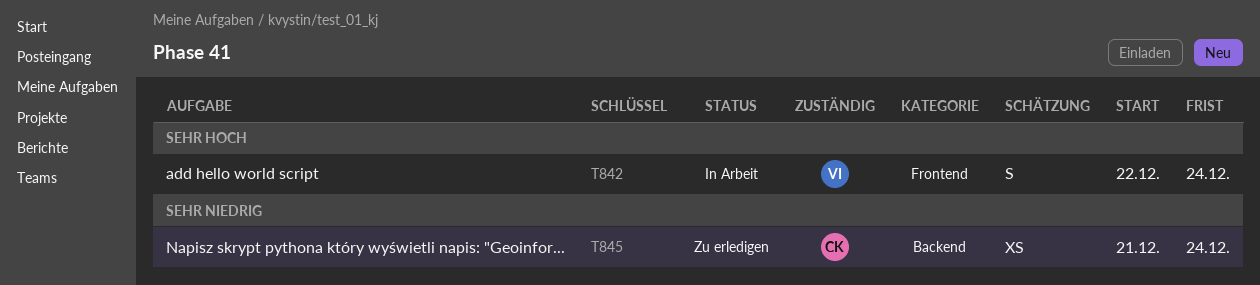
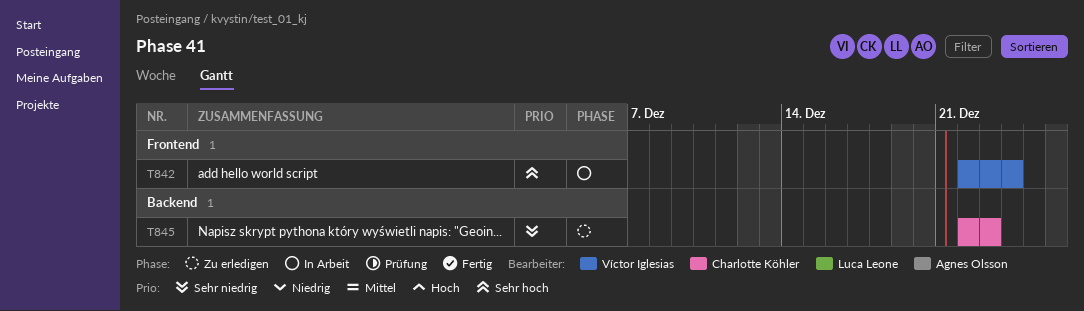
T845, start: Dec 21 -> Dec 22
T845, due: Dec 24 -> Dec 23

